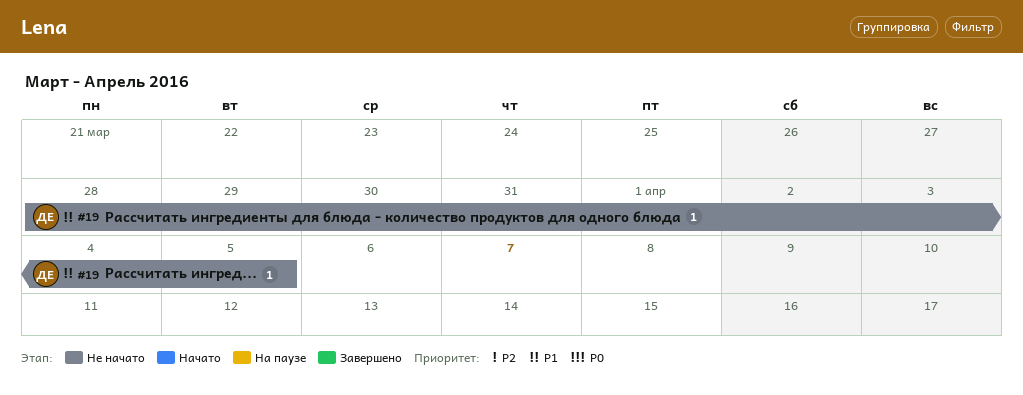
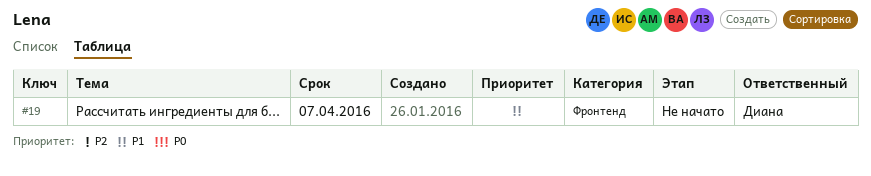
#19, due: Apr 5 -> Apr 7

